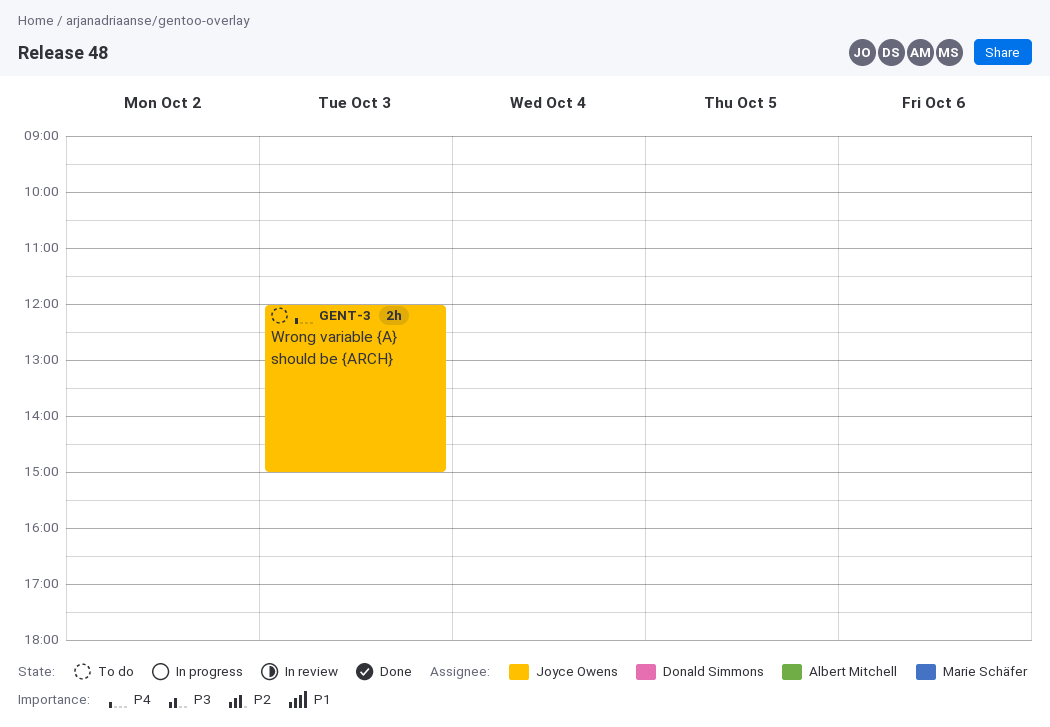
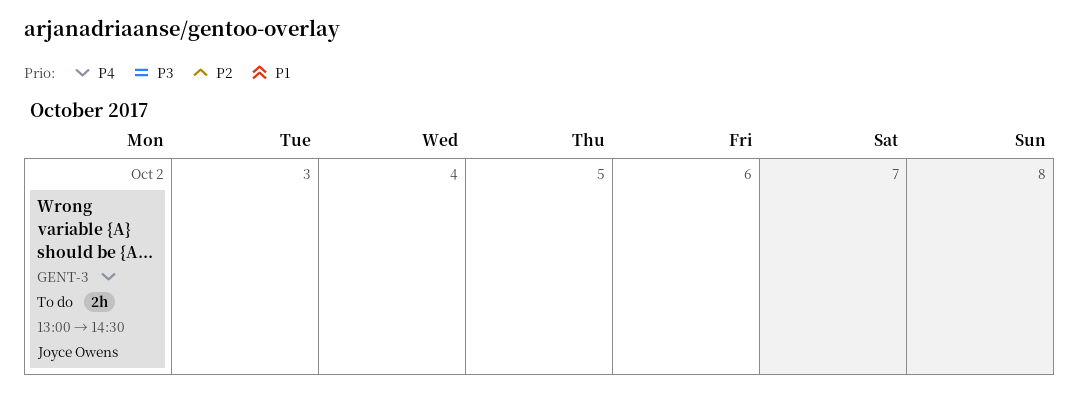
GENT-3, day: Oct 3 -> Oct 2
GENT-3, begins: 12:00 -> 13:00
GENT-3, ends: 15:00 -> 14:30

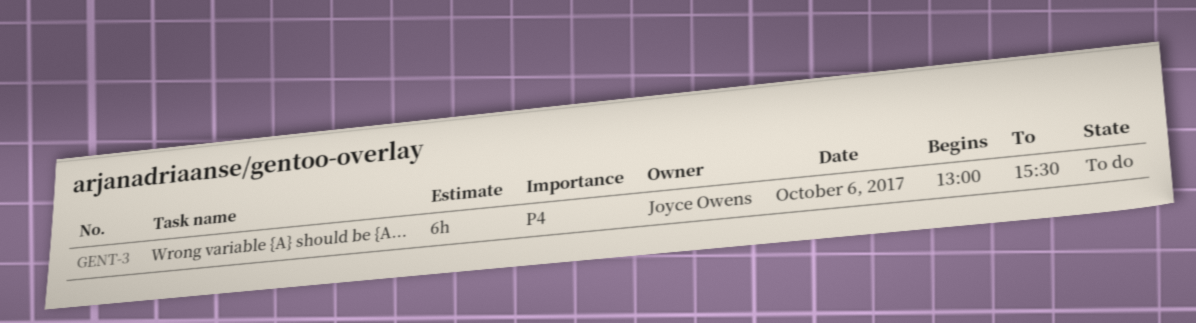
GENT-3, estimate: 2h -> 6h
GENT-3, day: Oct 2 -> Oct 6
GENT-3, ends: 14:30 -> 15:30

